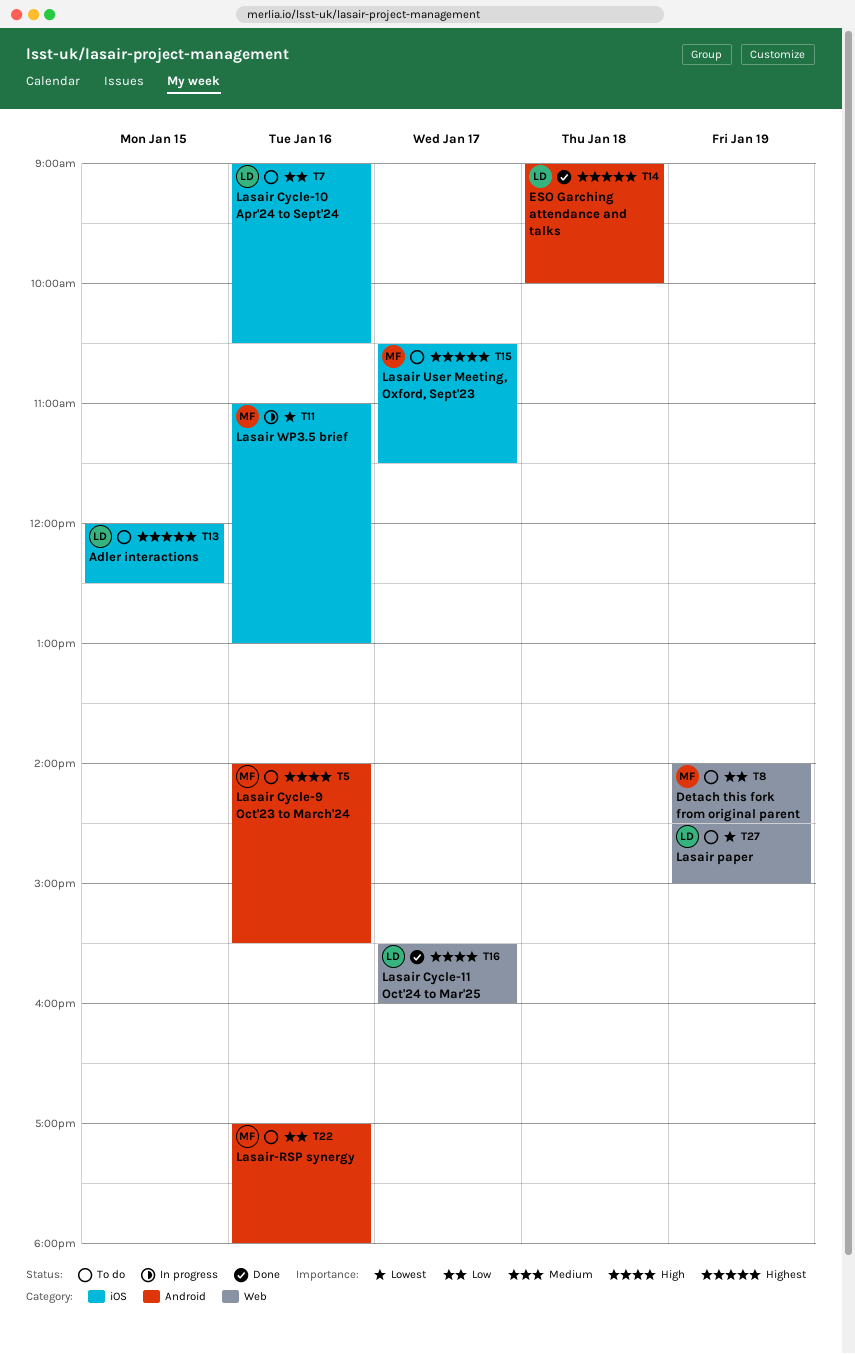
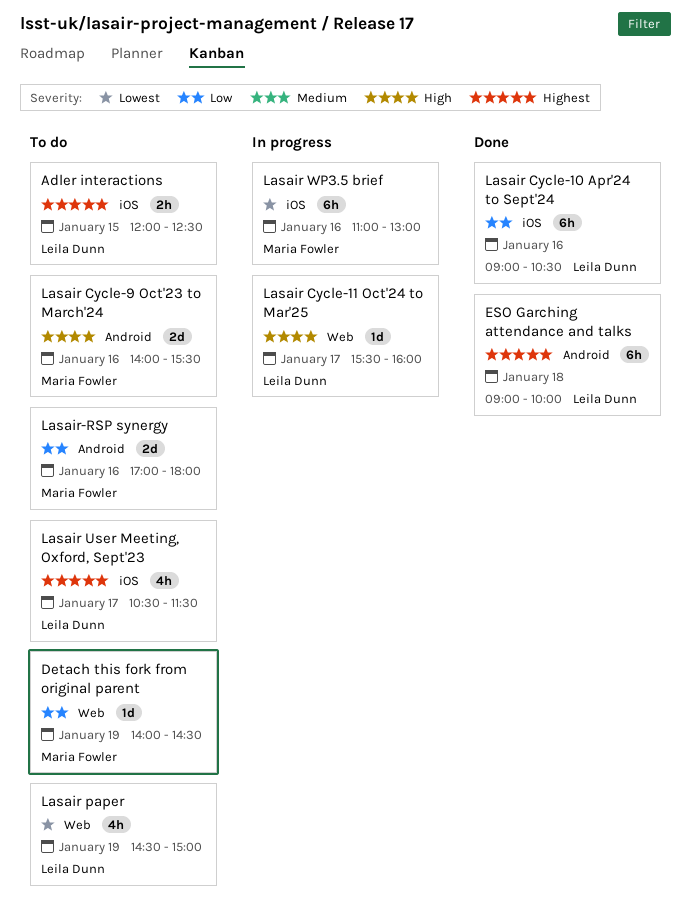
Lasair Cycle-10 Apr'24 to Sept'24, status: To do -> Done
Lasair Cycle-11 Oct'24 to Mar'25, status: Done -> In progress
Lasair User Meeting, Oxford, Sept'23, owner: Maria Fowler -> Leila Dunn

